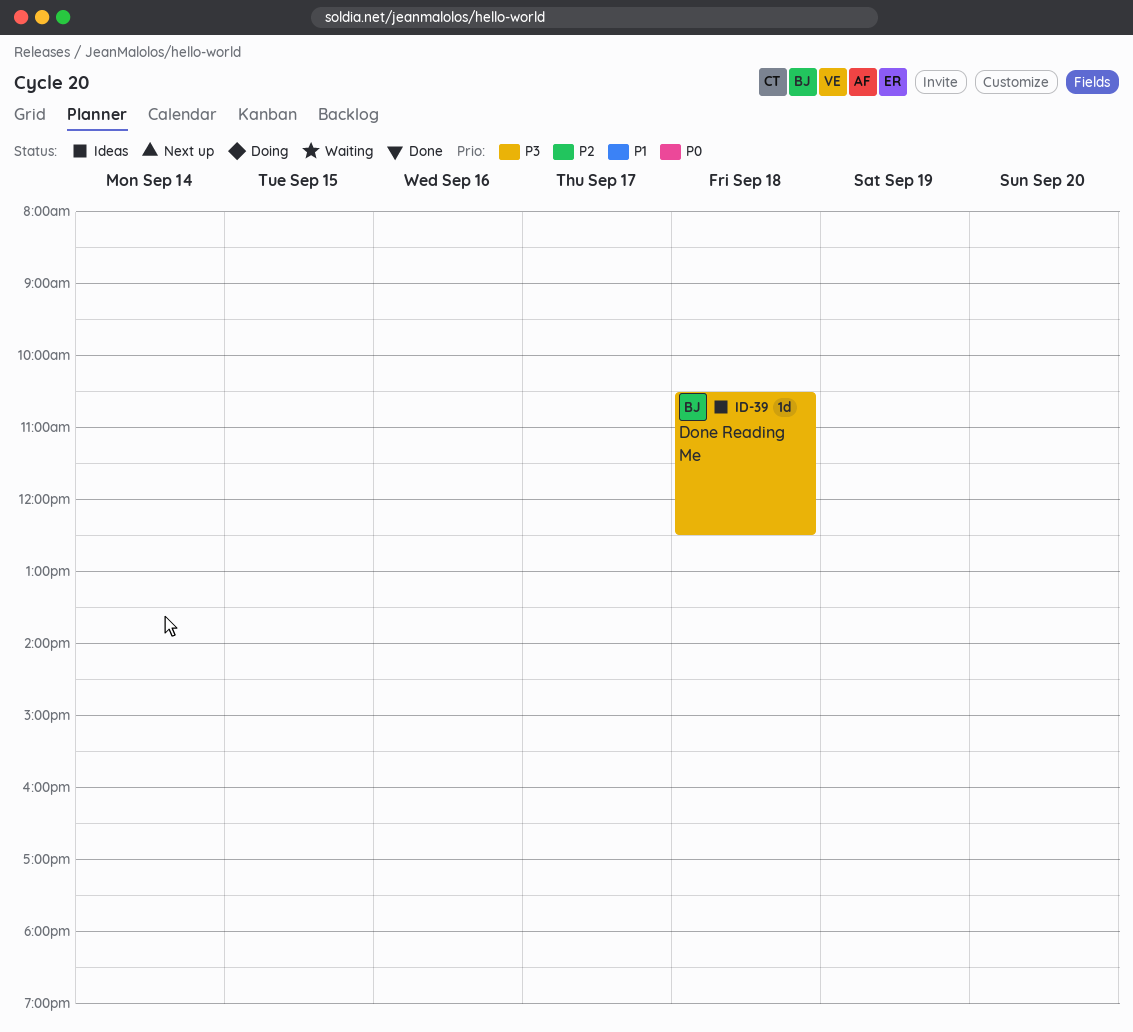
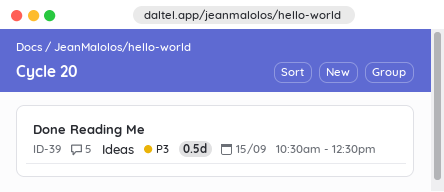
ID-39, estimate: 1d -> 0.5d
ID-39, day: Sep 18 -> Sep 15

